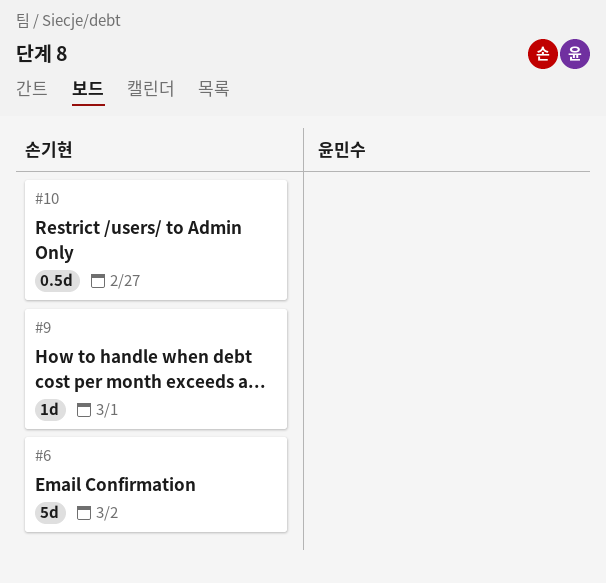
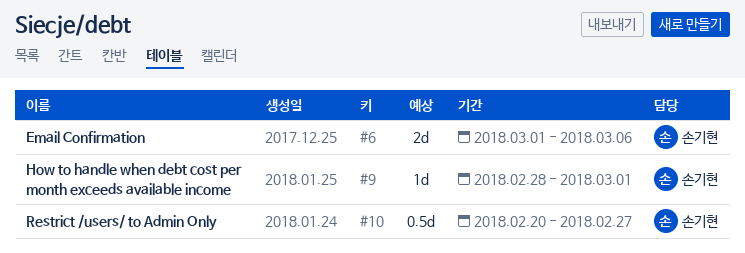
#6, estimate: 5d -> 2d
#6, due: Mar 2 -> Mar 6

